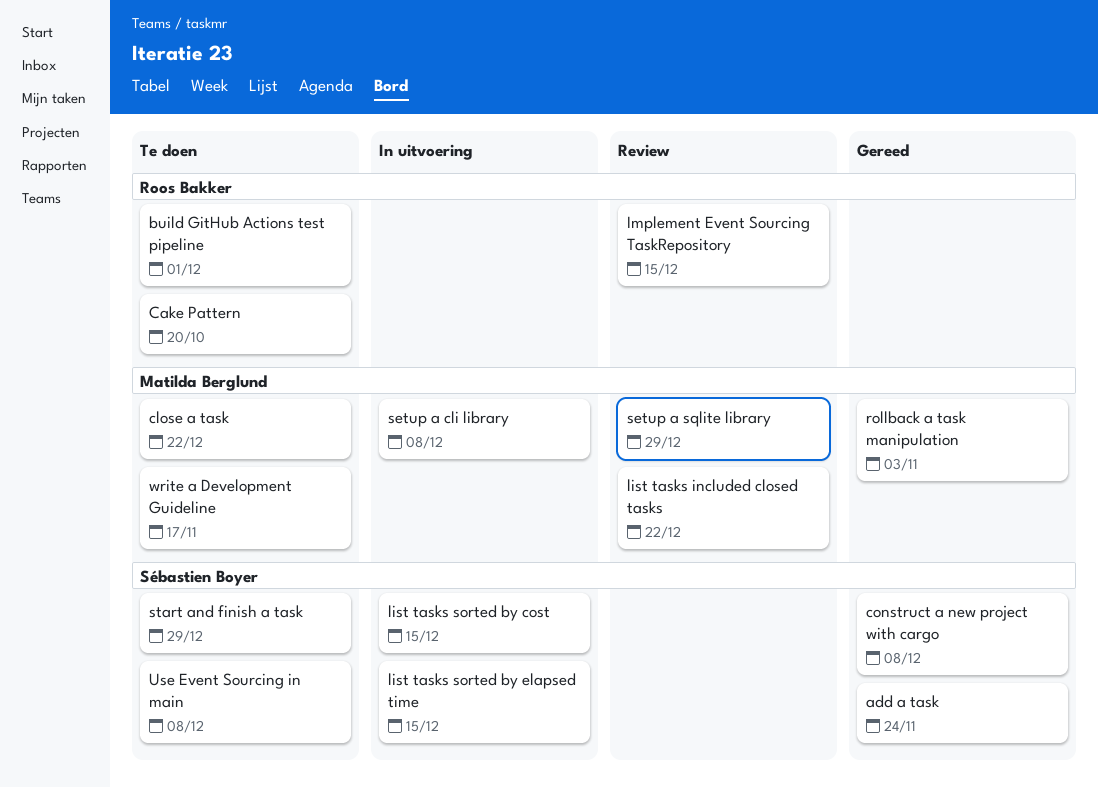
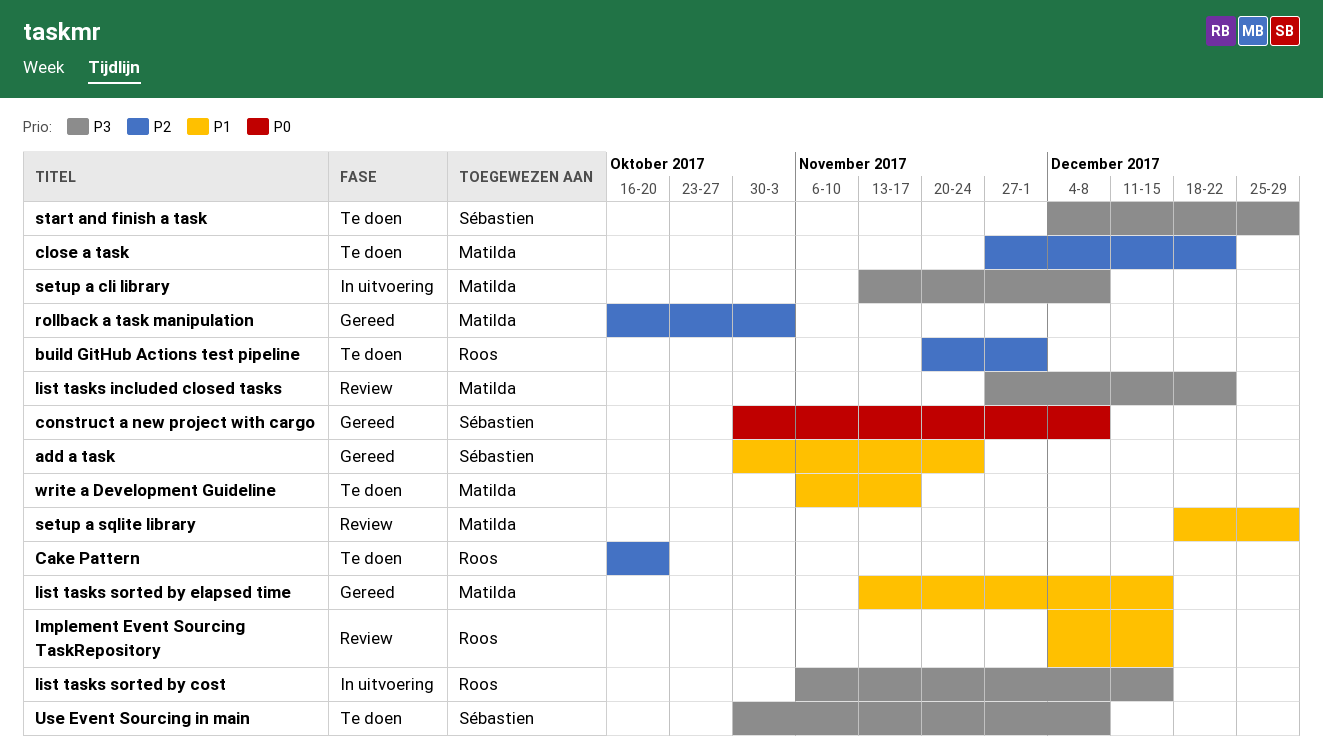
list tasks sorted by cost, owner: Sébastien Boyer -> Roos Bakker
list tasks sorted by elapsed time, status: In uitvoering -> Gereed
list tasks sorted by elapsed time, owner: Sébastien Boyer -> Matilda Berglund

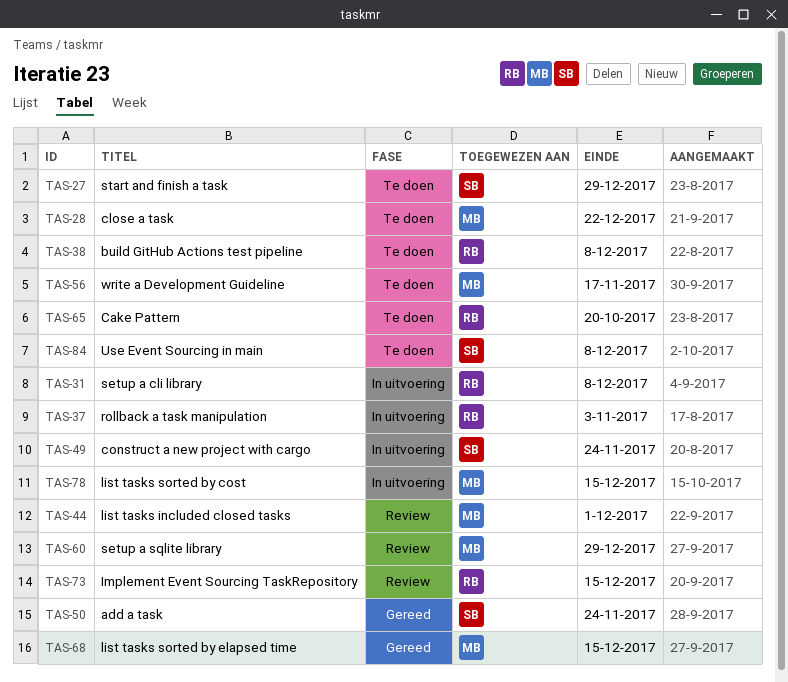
build GitHub Actions test pipeline, due: Dec 1 -> Dec 8
construct a new project with cargo, status: Gereed -> In uitvoering
construct a new project with cargo, due: Dec 8 -> Nov 24
list tasks included closed tasks, due: Dec 22 -> Dec 1
list tasks sorted by cost, owner: Roos -> Matilda
rollback a task manipulation, status: Gereed -> In uitvoering
rollback a task manipulation, owner: Matilda -> Roos
setup a cli library, owner: Matilda -> Roos

